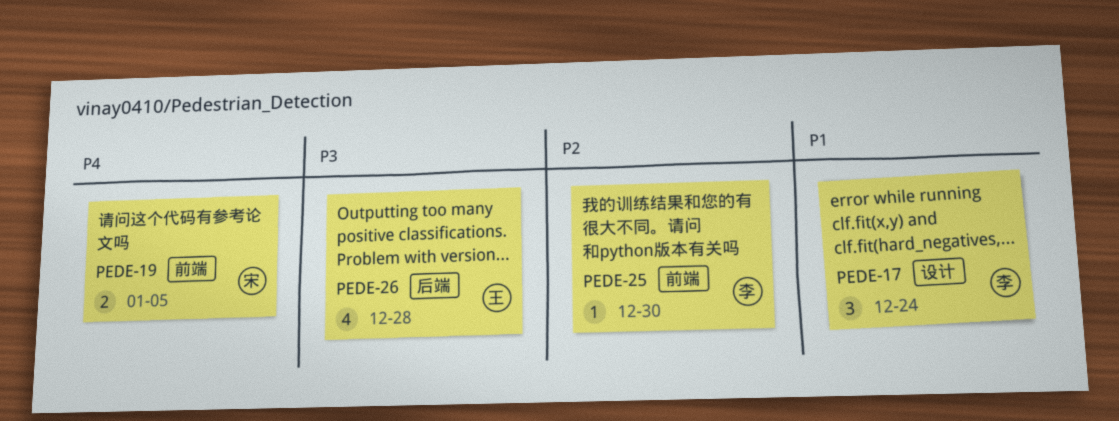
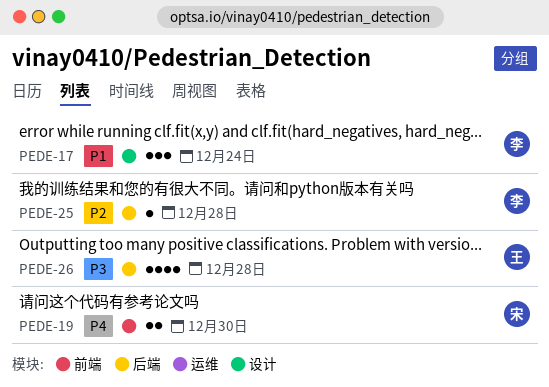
PEDE-19, due: Jan 5 -> Dec 30
PEDE-25, label: 前端 -> 后端
PEDE-25, due: Dec 30 -> Dec 28

